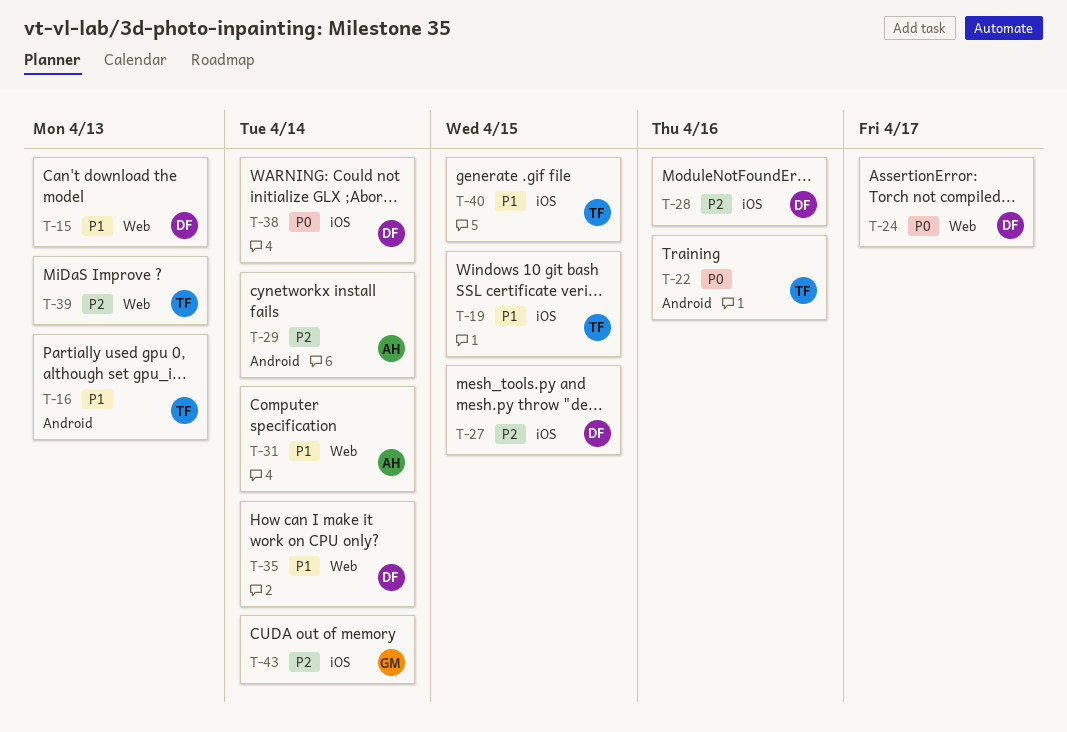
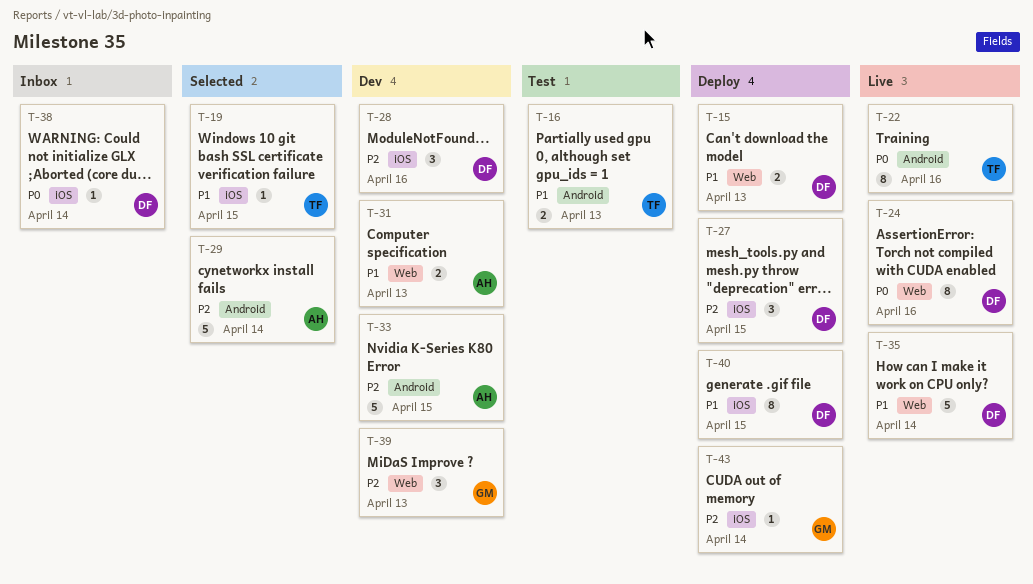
T-24, due: Apr 17 -> Apr 16
T-31, due: Apr 14 -> Apr 13
T-33: none -> present
T-39, owner: TF -> GM
T-40, owner: TF -> DF

